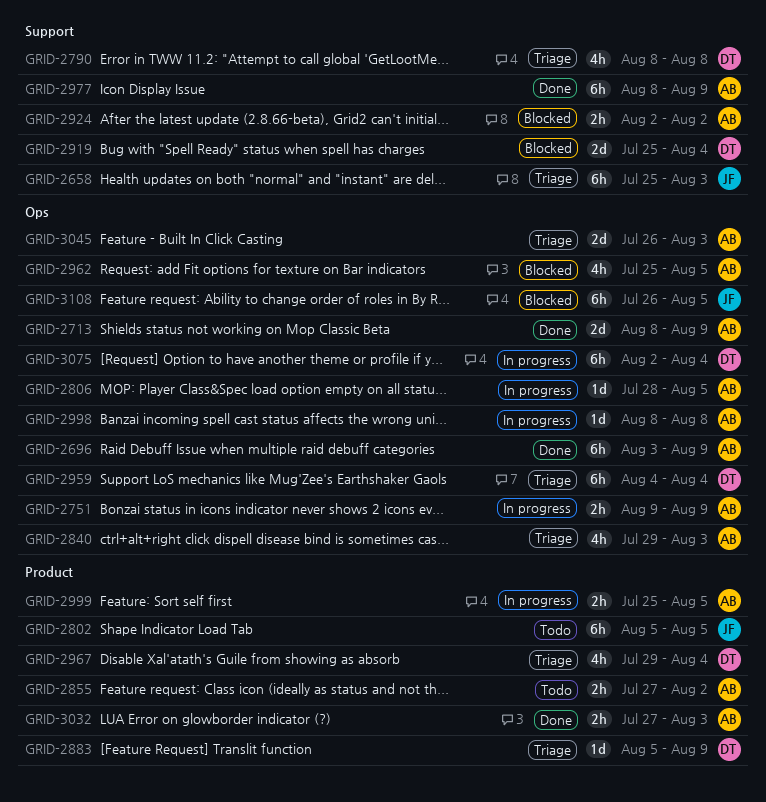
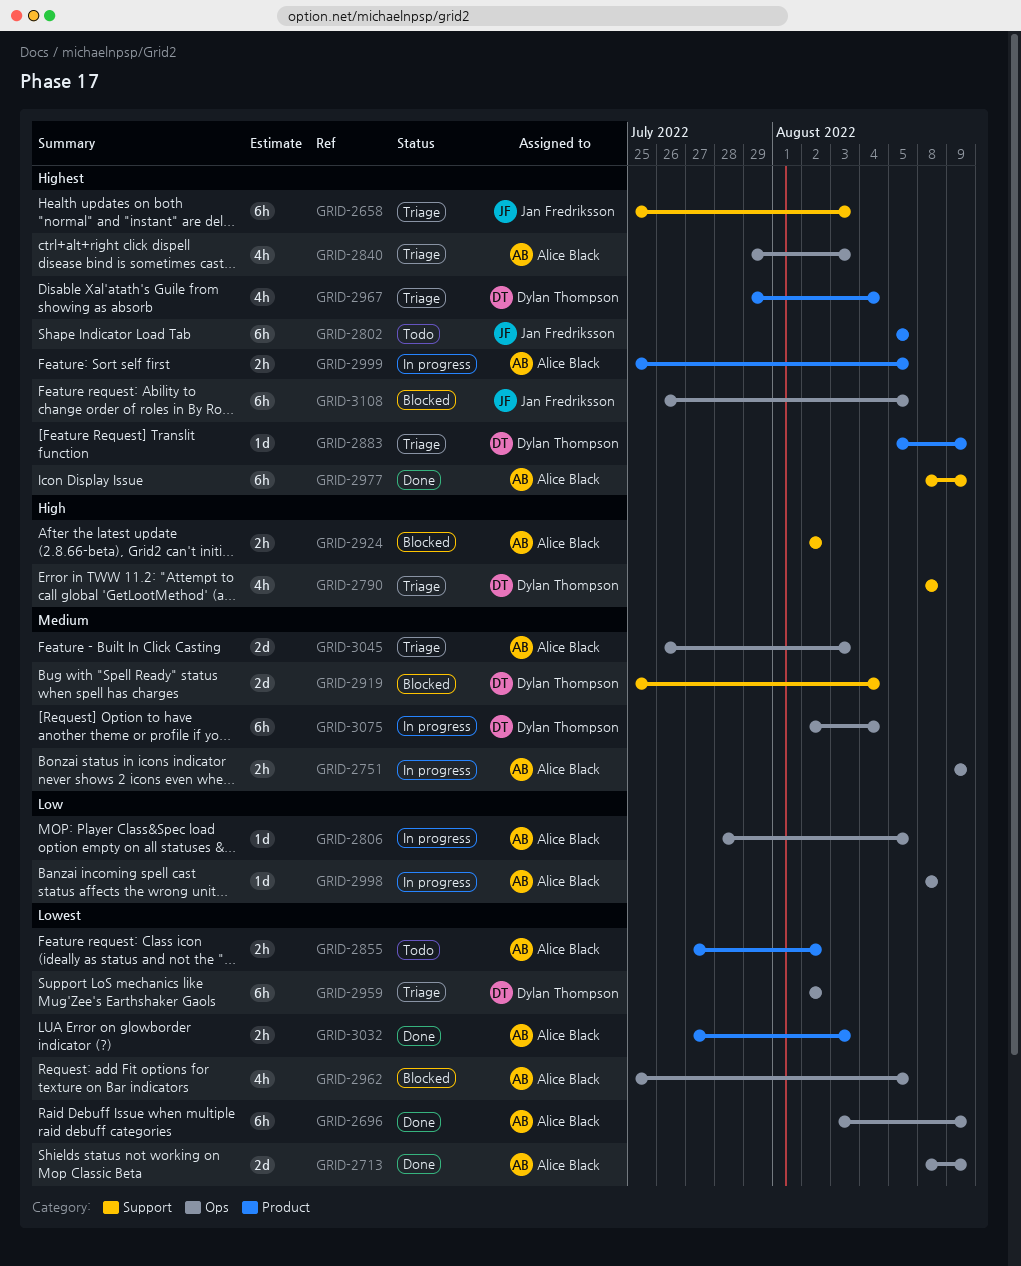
GRID-2959, start: Aug 4 -> Aug 2
GRID-2959, due: Aug 4 -> Aug 2

